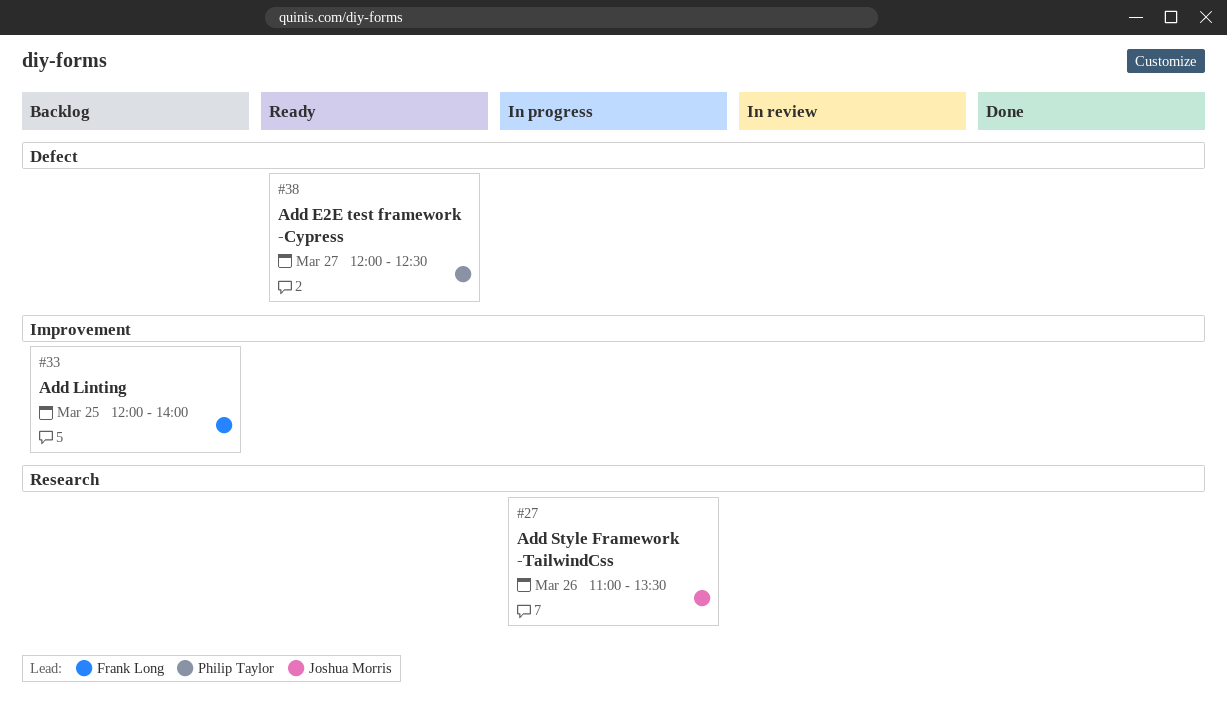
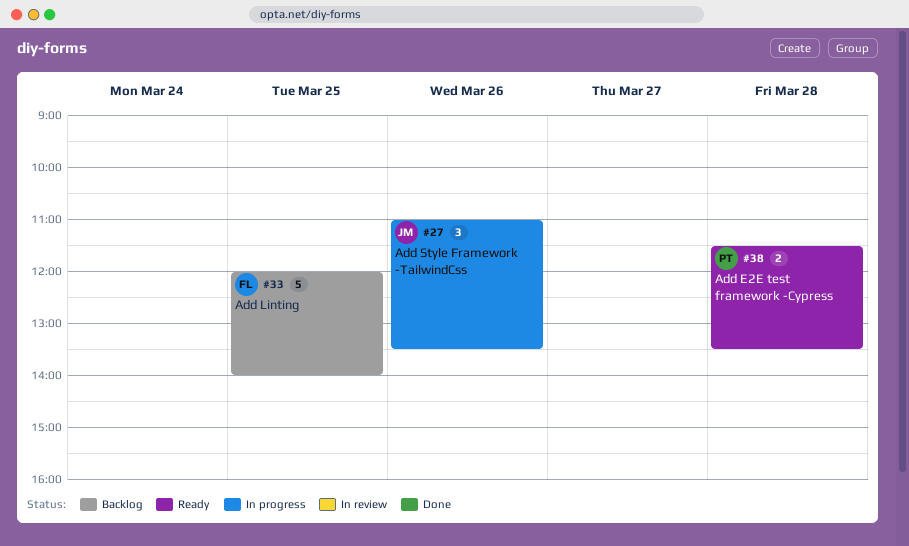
#38, day: Mar 27 -> Mar 28
#38, begins: 12:00 -> 11:30
#38, ends: 12:30 -> 13:30

